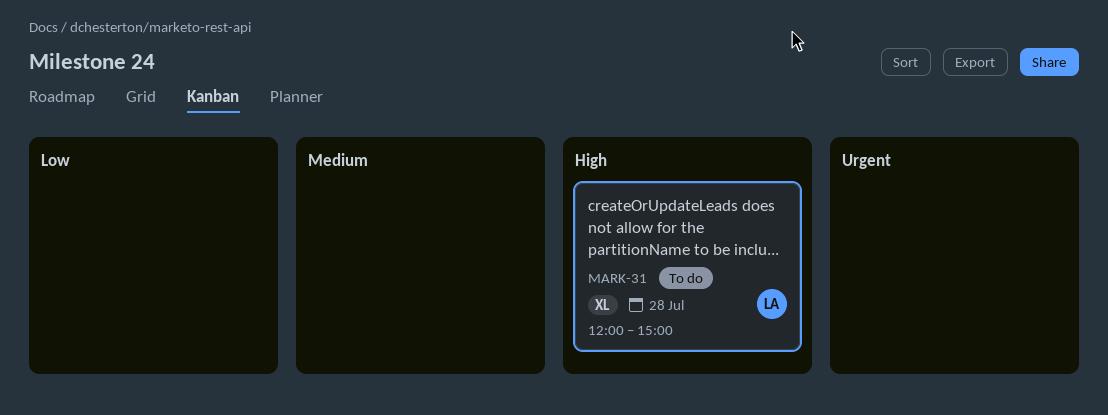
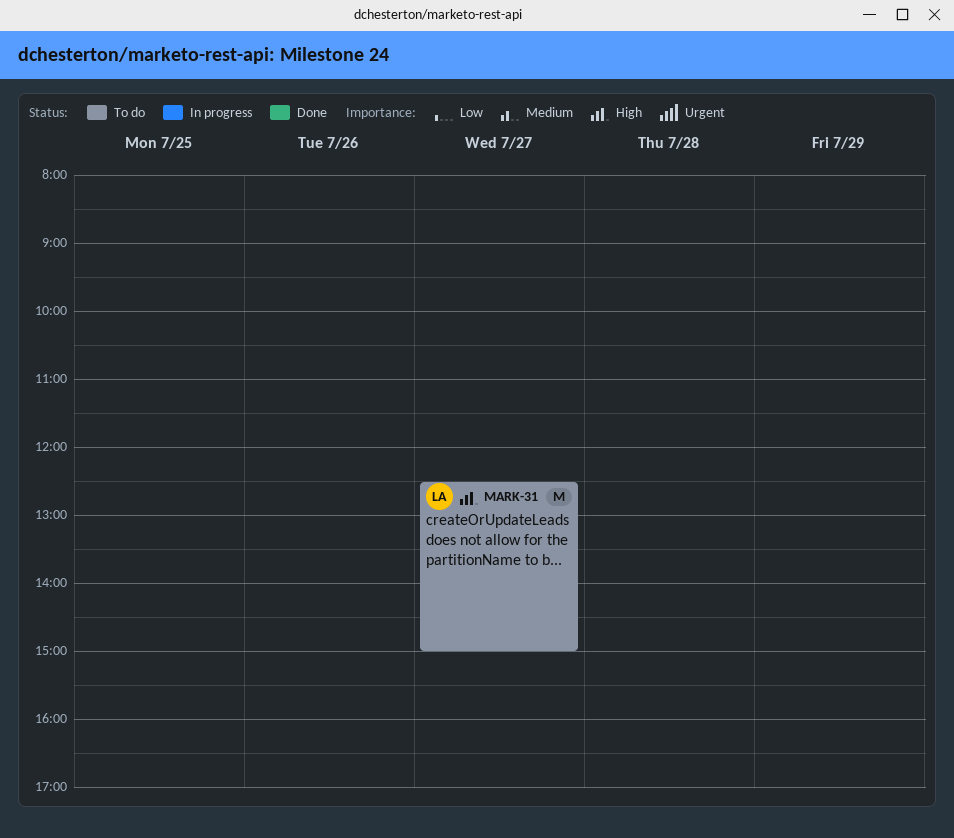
MARK-31, estimate: XL -> M
MARK-31, day: Jul 28 -> Jul 27
MARK-31, begins: 12:00 -> 12:30

